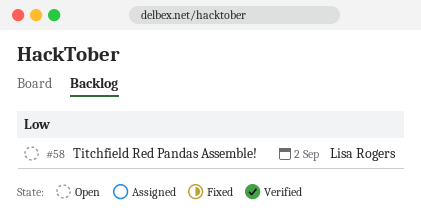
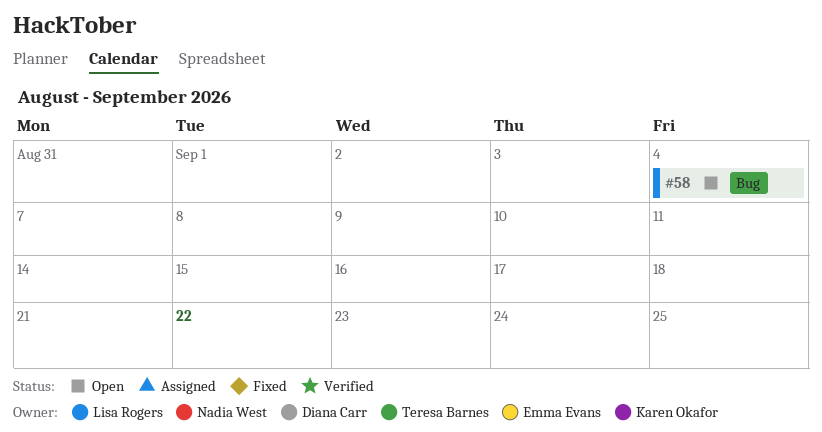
#58, due: Sep 2 -> Sep 4

